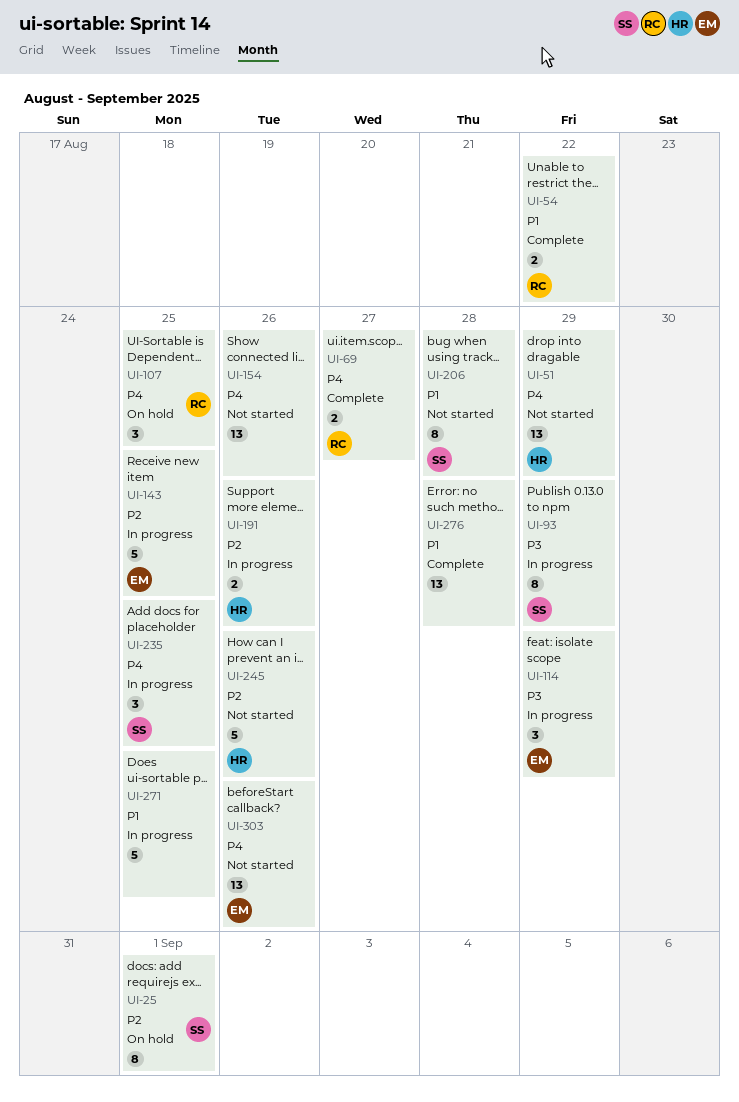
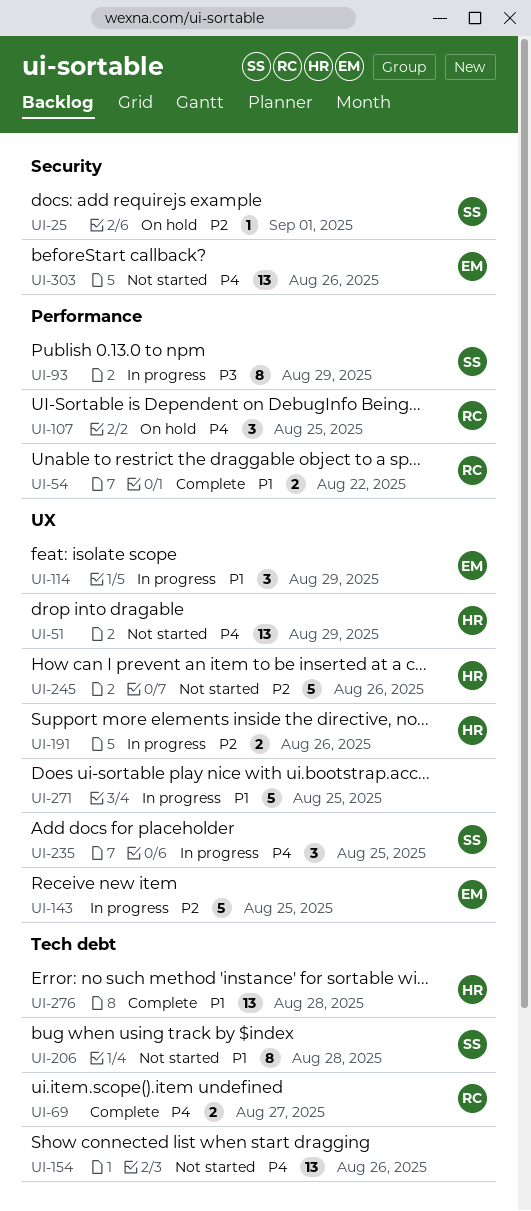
UI-25, estimate: 8 -> 1
UI-114, priority: P3 -> P1
UI-276, owner: none -> HR

